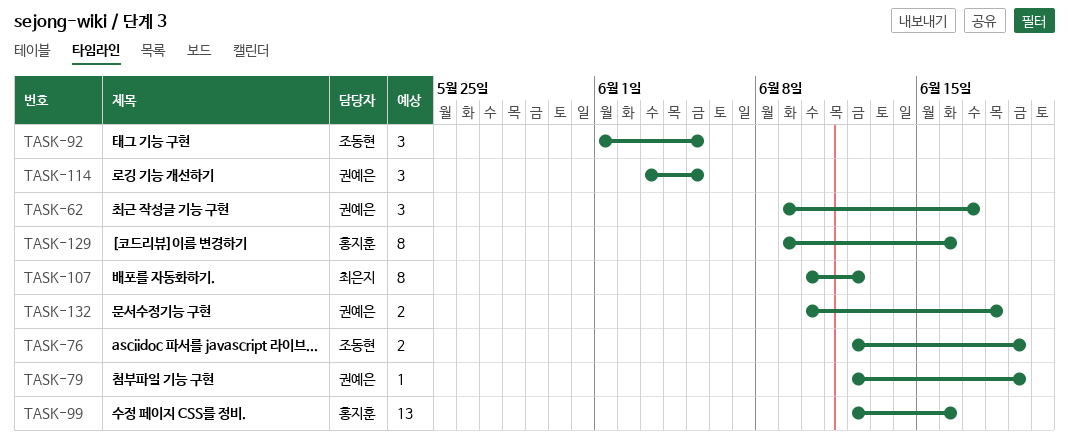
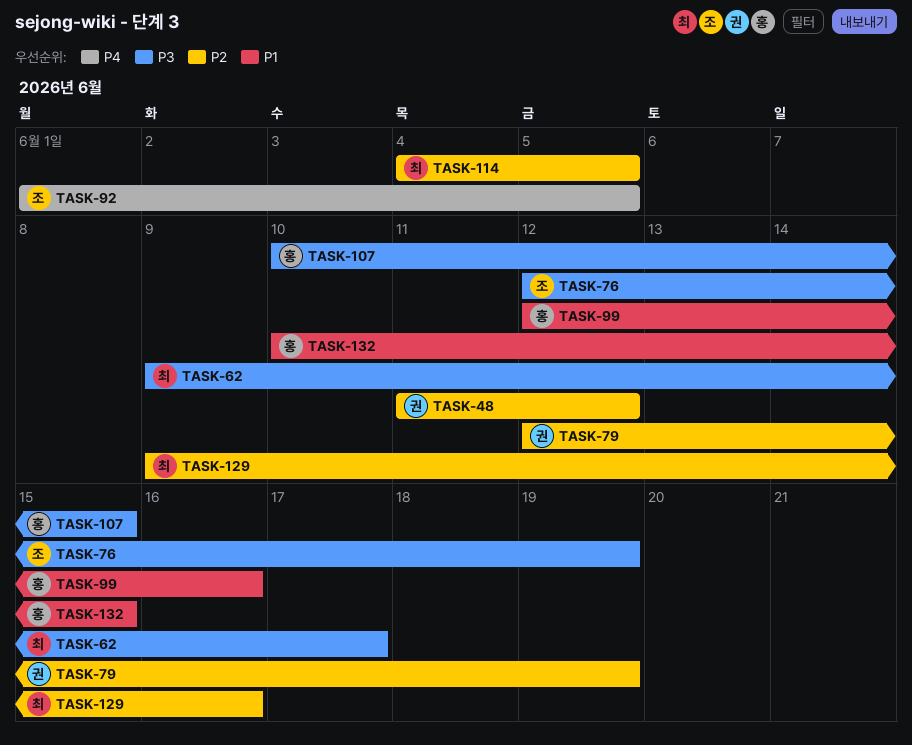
TASK-48: none -> present
TASK-62, owner: 권예은 -> 최은지
TASK-107, owner: 최은지 -> 홍지훈
TASK-107, due: Jun 12 -> Jun 15
TASK-114, owner: 권예은 -> 최은지
TASK-114, start: Jun 3 -> Jun 4
TASK-129, owner: 홍지훈 -> 최은지
TASK-132, owner: 권예은 -> 홍지훈
TASK-132, due: Jun 18 -> Jun 15

